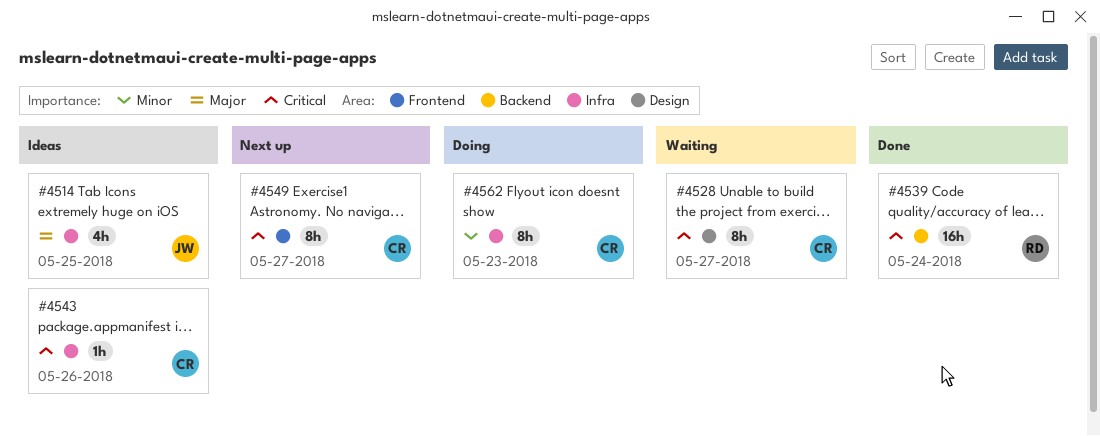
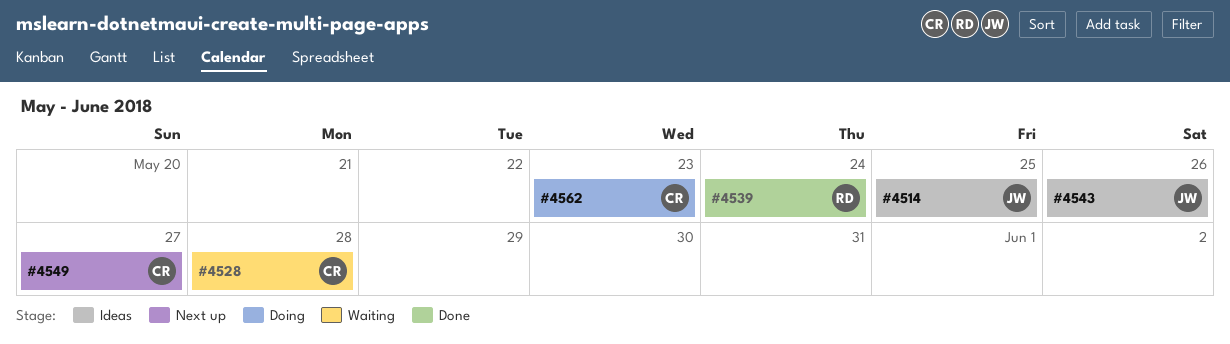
#4528, due: May 27 -> May 28
#4543, owner: CR -> JW

